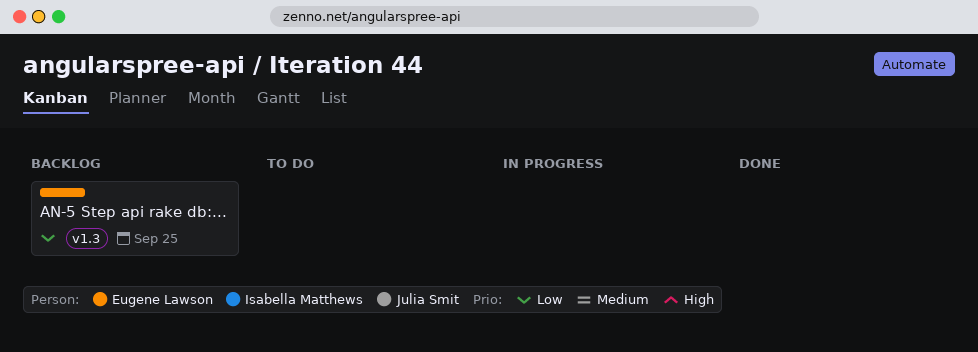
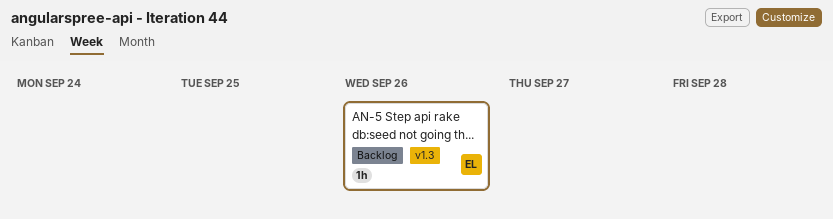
AN-5, due: Sep 25 -> Sep 26

